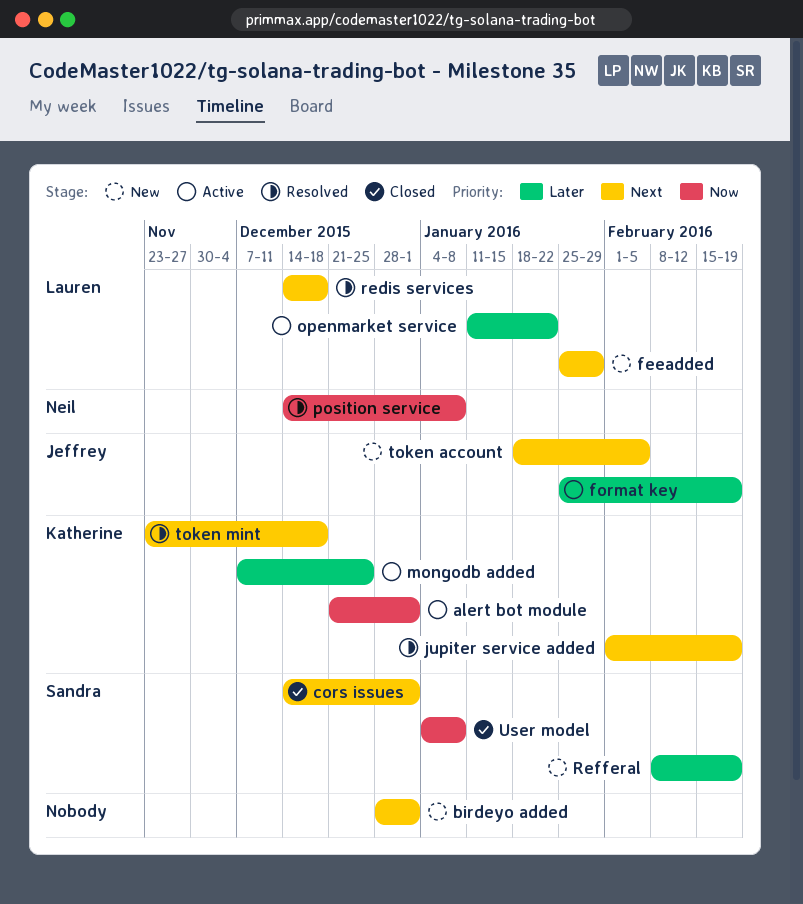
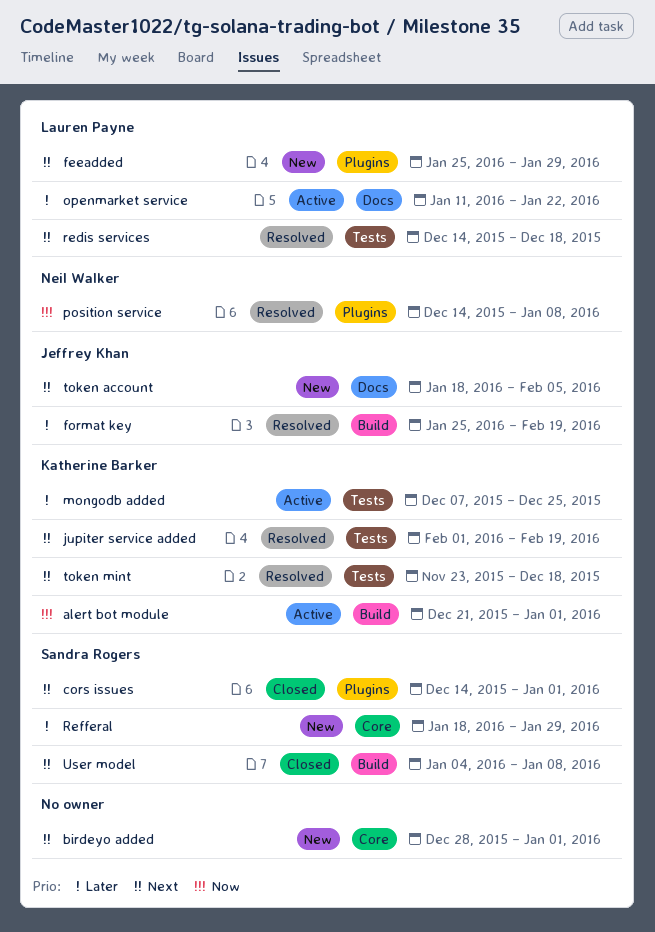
format key, status: Active -> Resolved
Refferal, start: Feb 8 -> Jan 18
Refferal, due: Feb 19 -> Jan 29
User model, priority: Now -> Next

